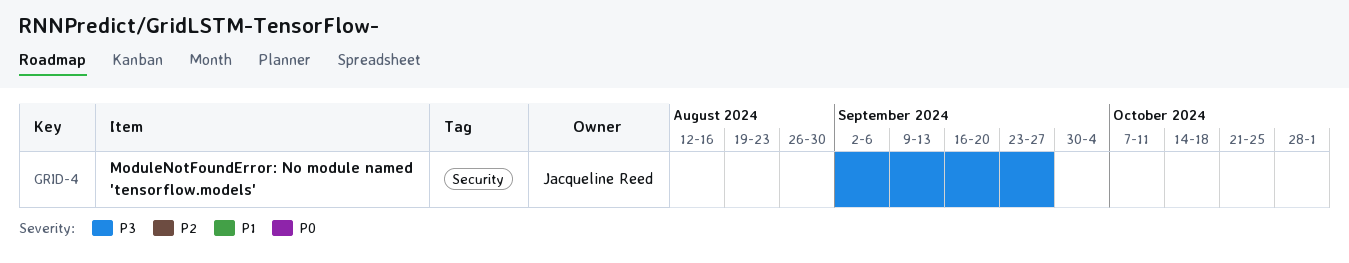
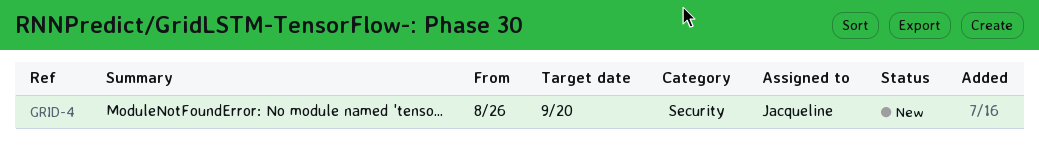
GRID-4, start: Sep 2 -> Aug 26
GRID-4, due: Sep 27 -> Sep 20

